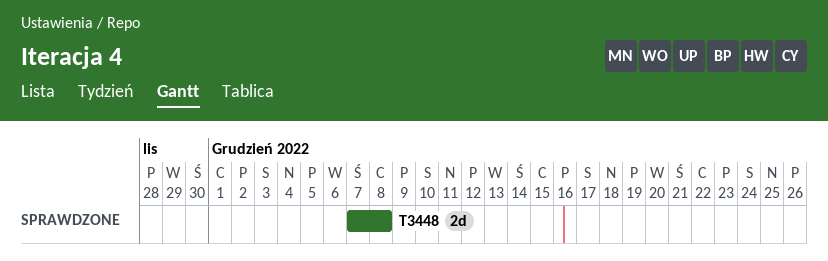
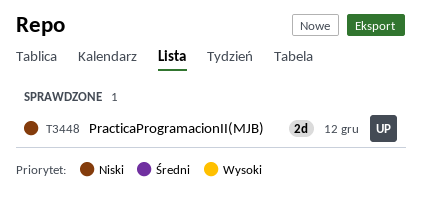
T3448, due: Dec 8 -> Dec 12

